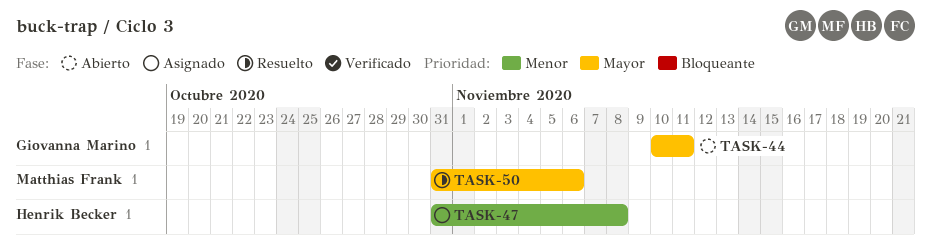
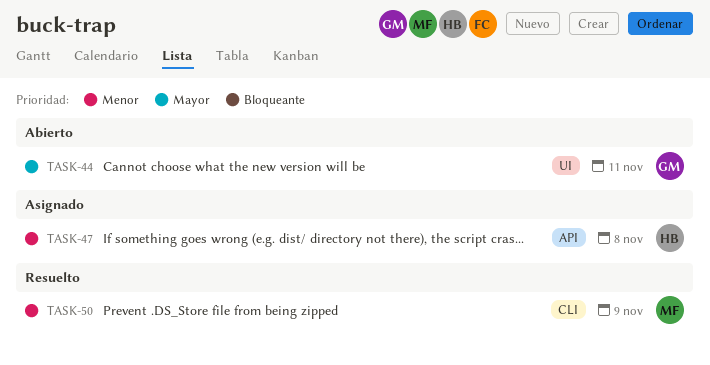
TASK-50, priority: Mayor -> Menor
TASK-50, due: Nov 6 -> Nov 9

